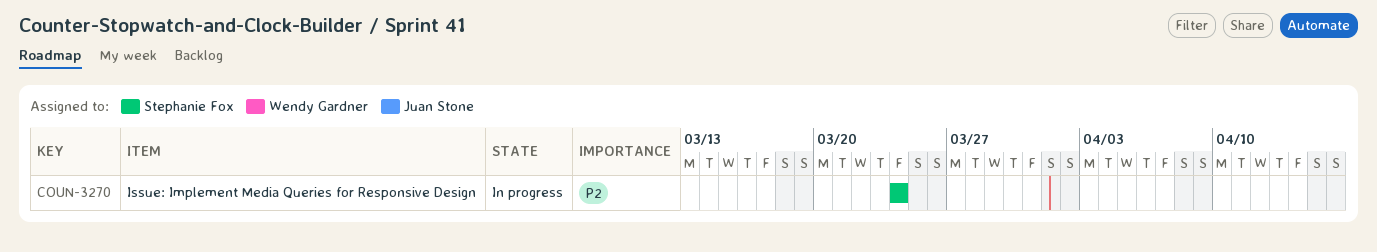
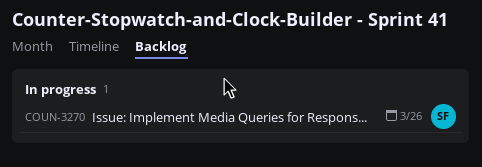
COUN-3270, due: Mar 24 -> Mar 26

